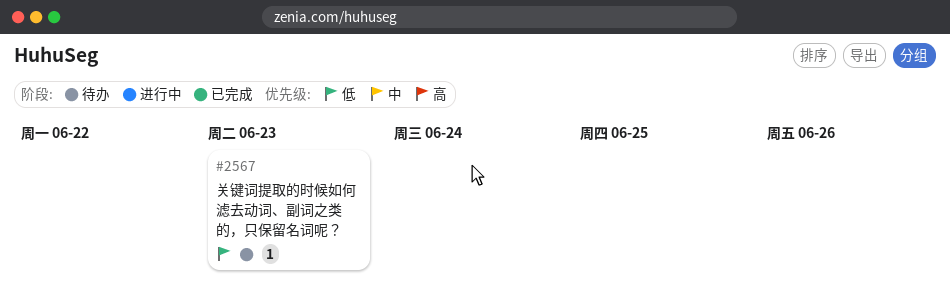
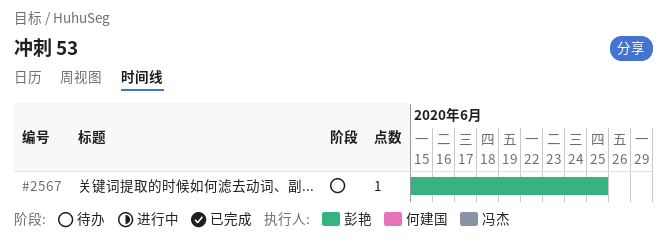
#2567, due: Jun 23 -> Jun 25

